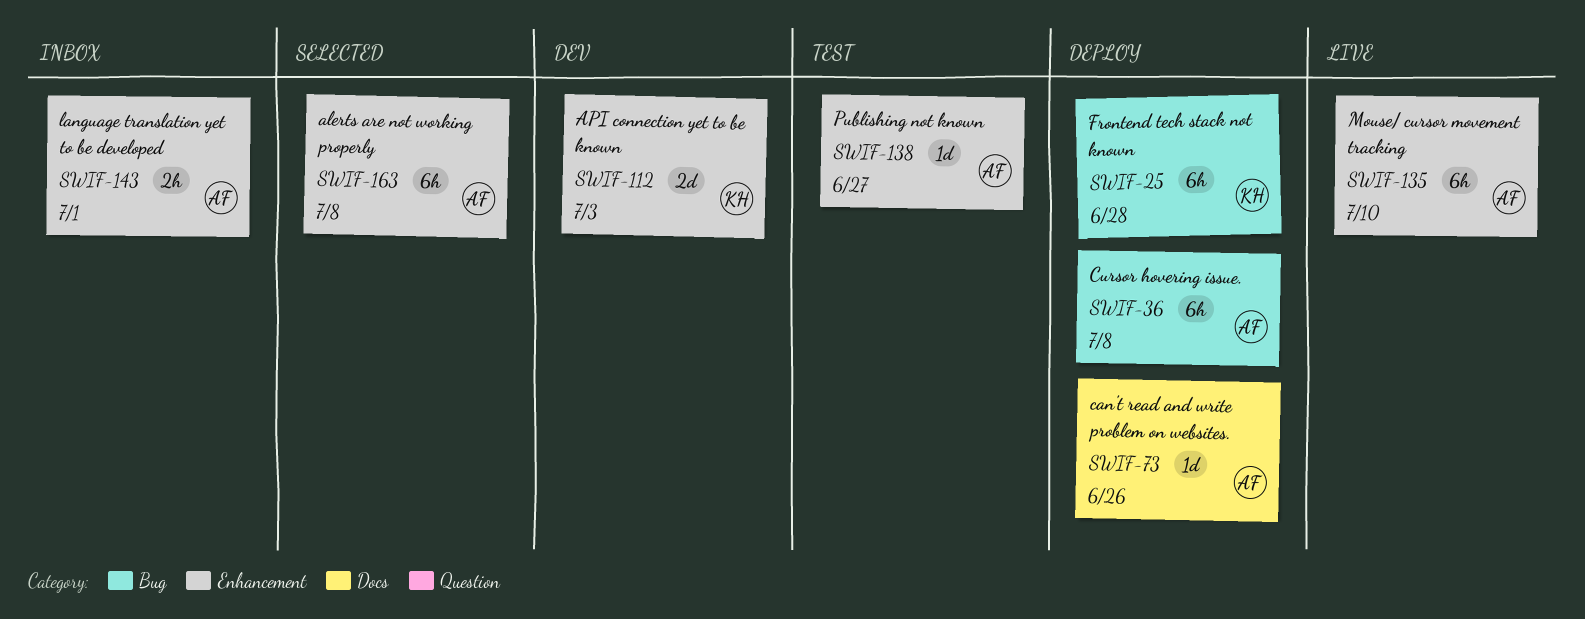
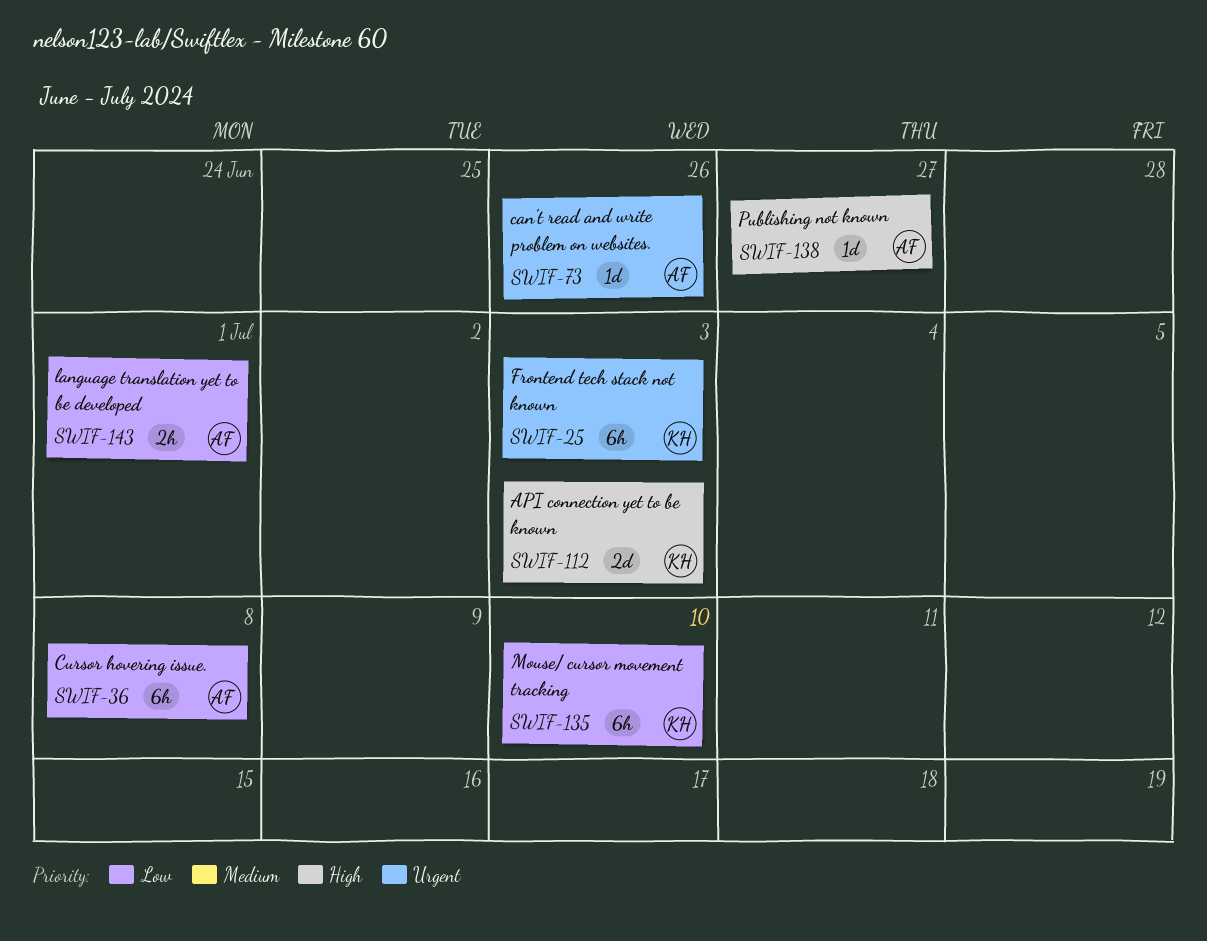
SWIF-25, due: Jun 28 -> Jul 3
SWIF-135, owner: AF -> KH
SWIF-163: present -> none

